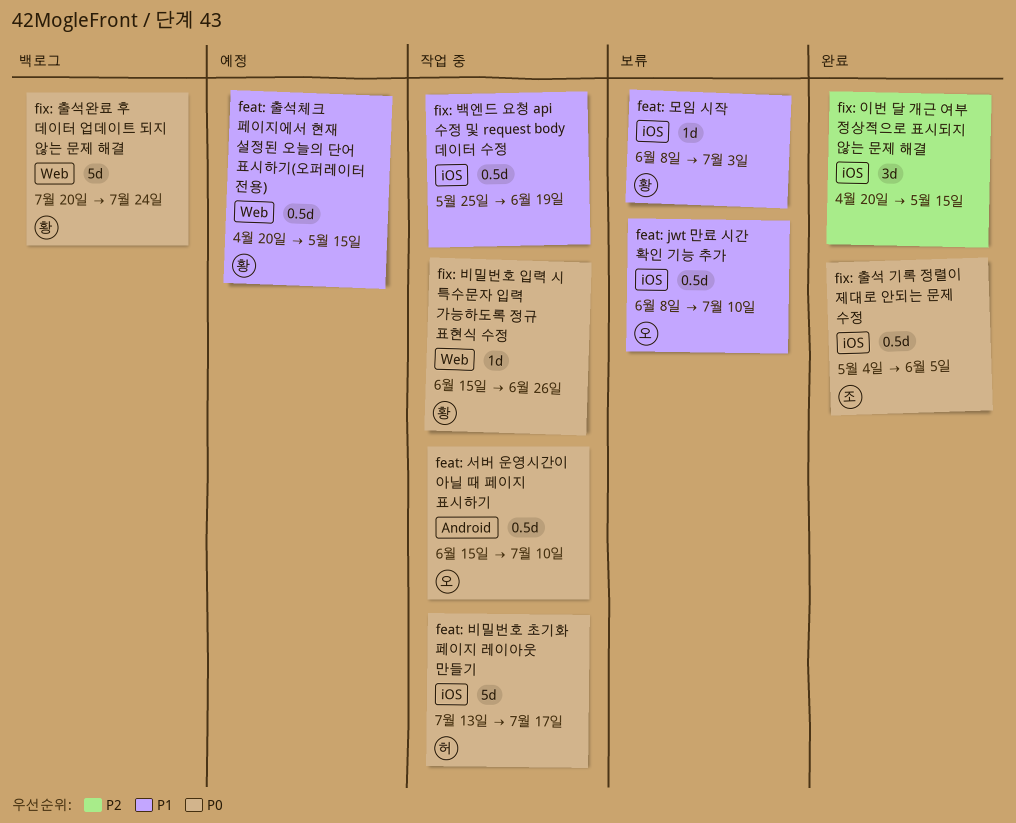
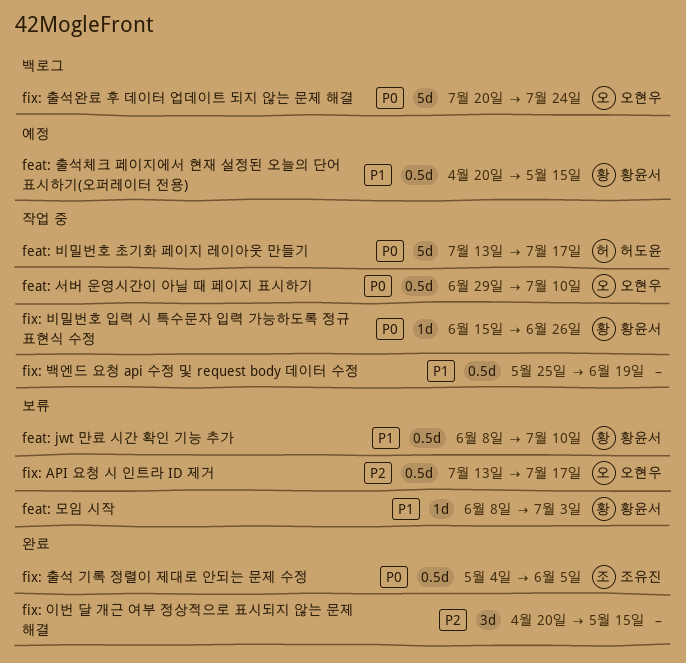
feat: jwt 만료 시간 확인 기능 추가, owner: 오현우 -> 황윤서
feat: 서버 운영시간이 아닐 때 페이지 표시하기, start: Jun 15 -> Jun 29
fix: API 요청 시 인트라 ID 제거: none -> present
fix: 출석완료 후 데이터 업데이트 되지 않는 문제 해결, owner: 황윤서 -> 오현우

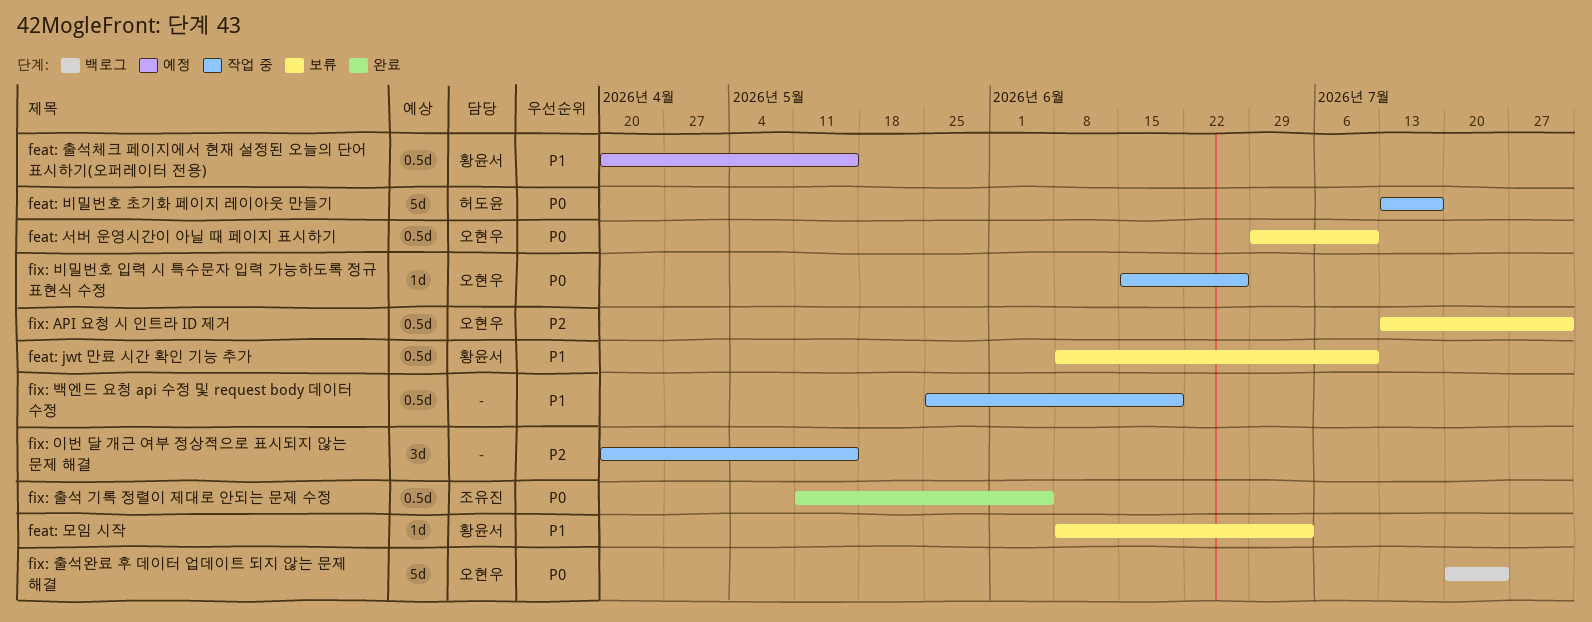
feat: 서버 운영시간이 아닐 때 페이지 표시하기, status: 작업 중 -> 보류
fix: API 요청 시 인트라 ID 제거, due: Jul 17 -> Jul 31
fix: 비밀번호 입력 시 특수문자 입력 가능하도록 정규 표현식 수정, owner: 황윤서 -> 오현우
fix: 이번 달 개근 여부 정상적으로 표시되지 않는 문제 해결, status: 완료 -> 작업 중
fix: 출석 기록 정렬이 제대로 안되는 문제 수정, start: May 4 -> May 11

